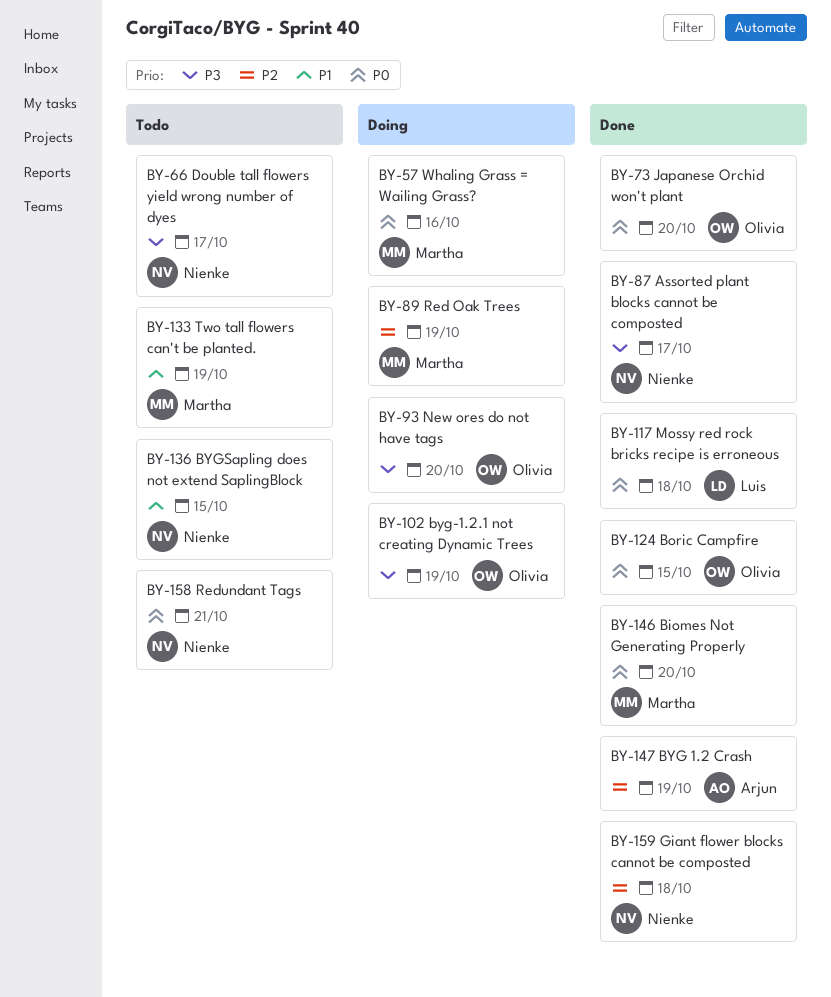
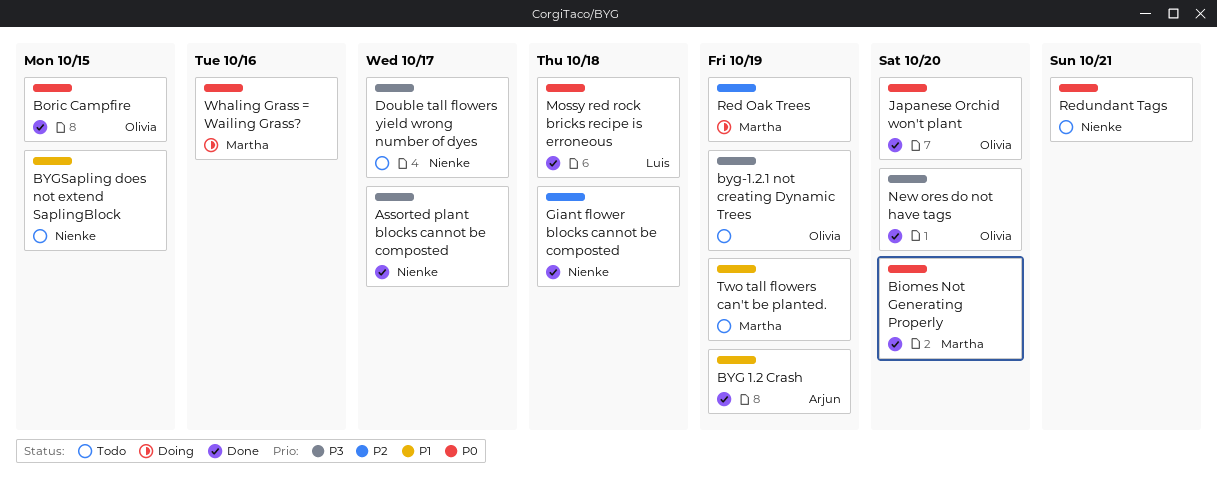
BYG 1.2 Crash, priority: P2 -> P1
byg-1.2.1 not creating Dynamic Trees, status: Doing -> Todo
New ores do not have tags, status: Doing -> Done

